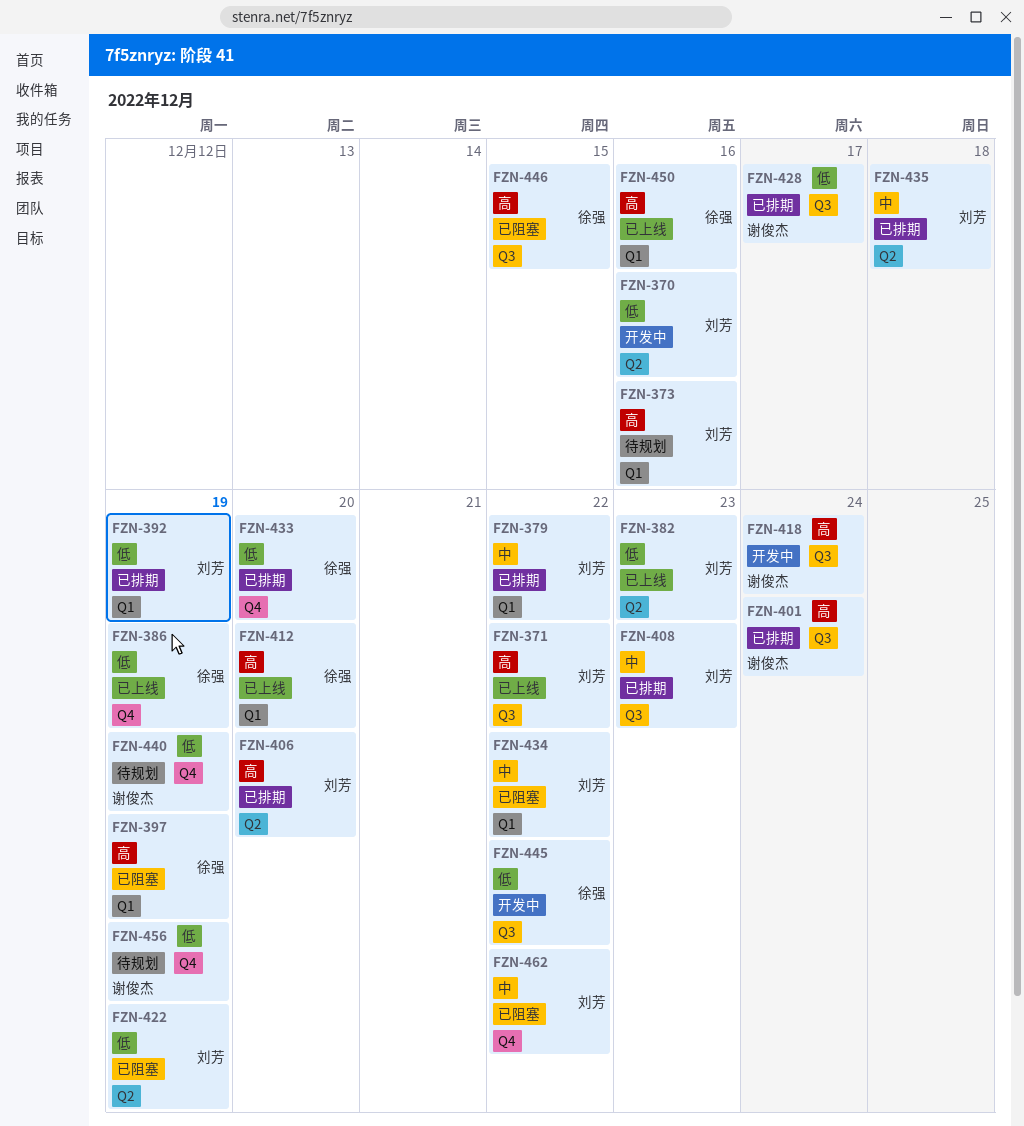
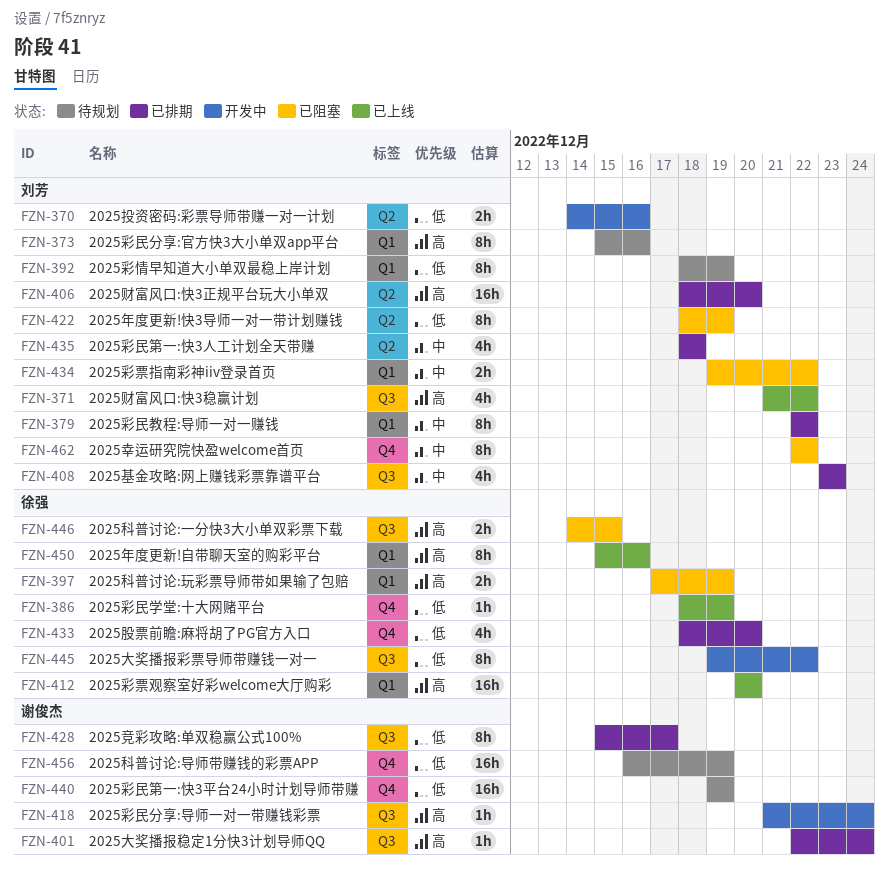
FZN-382: present -> none
FZN-392, status: 已排期 -> 待规划

